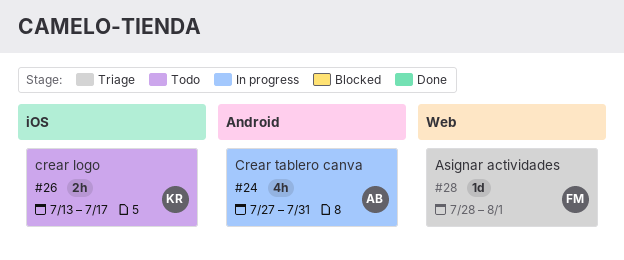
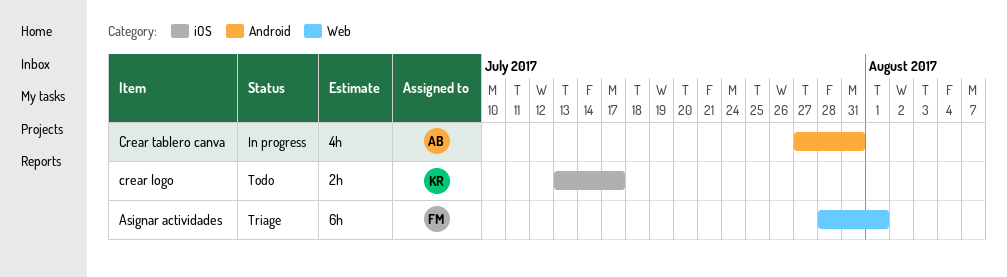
Asignar actividades, estimate: 1d -> 6h

